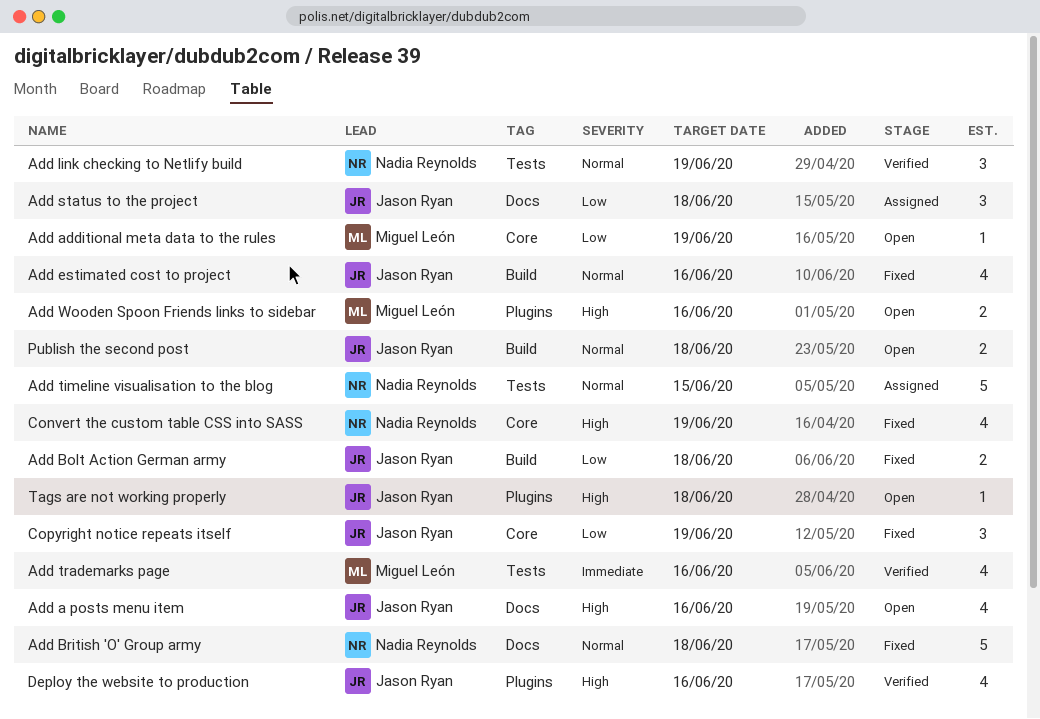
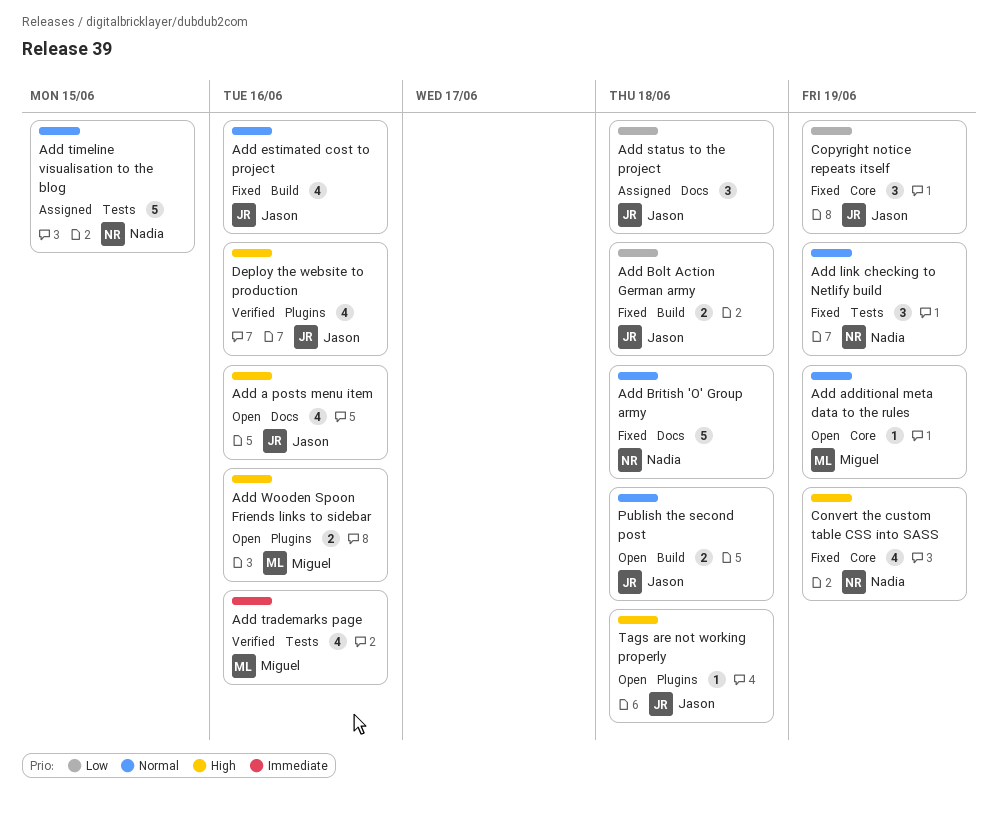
Add additional meta data to the rules, priority: Low -> Normal
Add link checking to Netlify build, status: Verified -> Fixed

